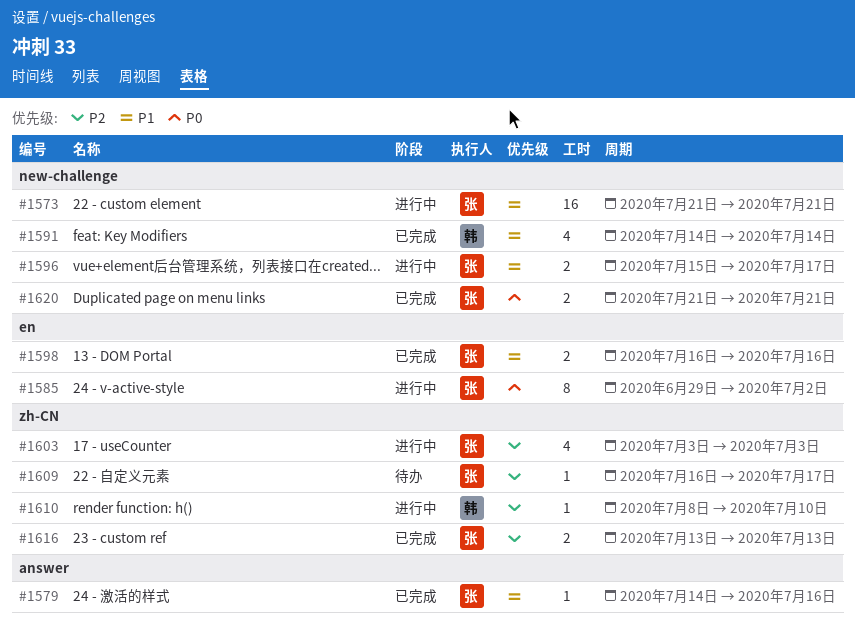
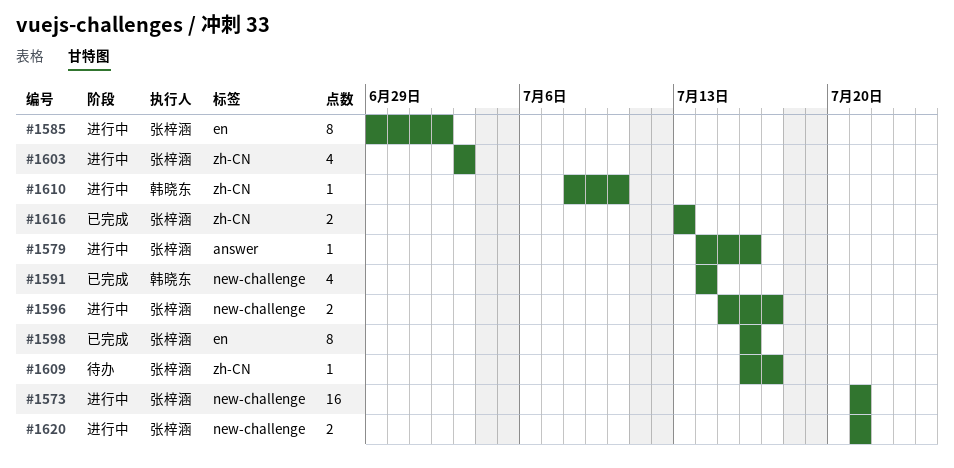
#1579, status: 已完成 -> 进行中
#1598, estimate: 2 -> 8
#1620, status: 已完成 -> 进行中

